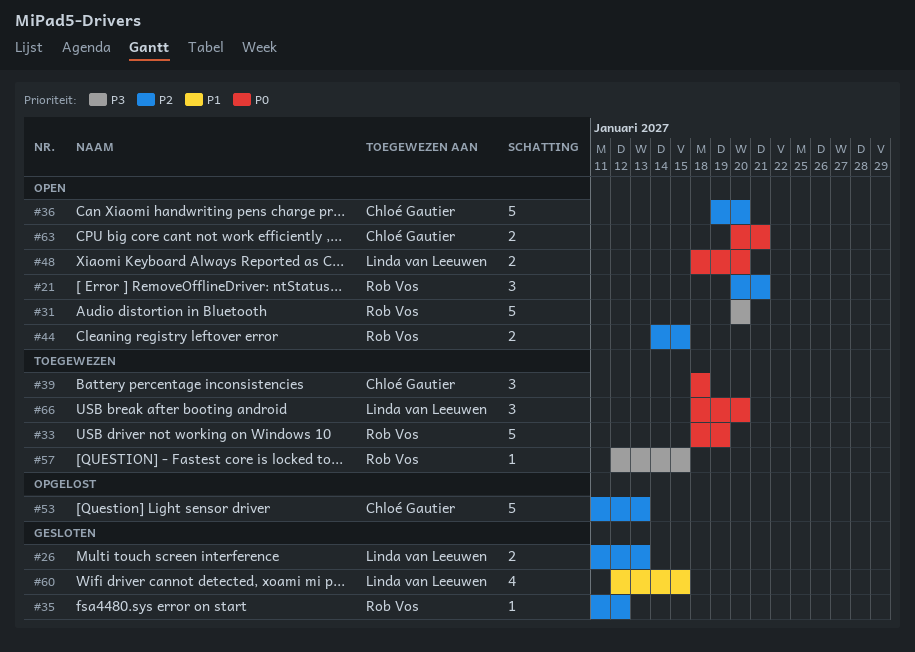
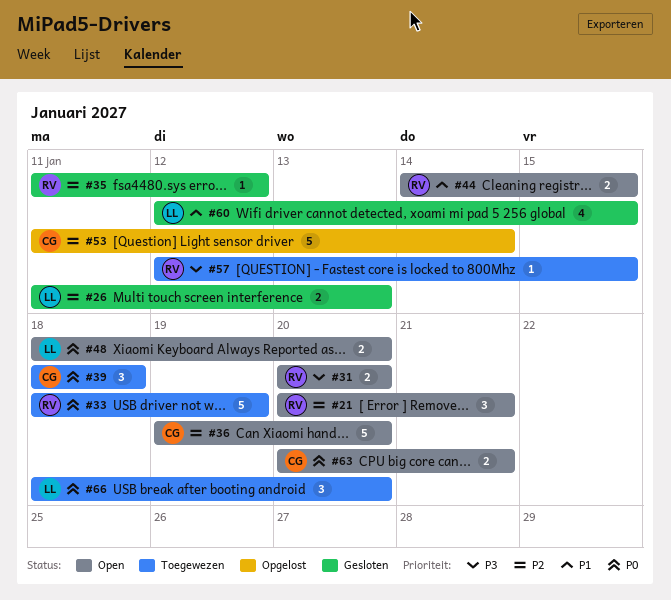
#31, estimate: 5 -> 2
#44, priority: P2 -> P1
#53, due: Jan 13 -> Jan 14

